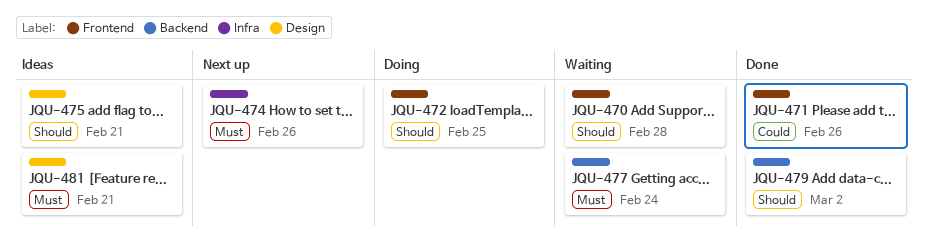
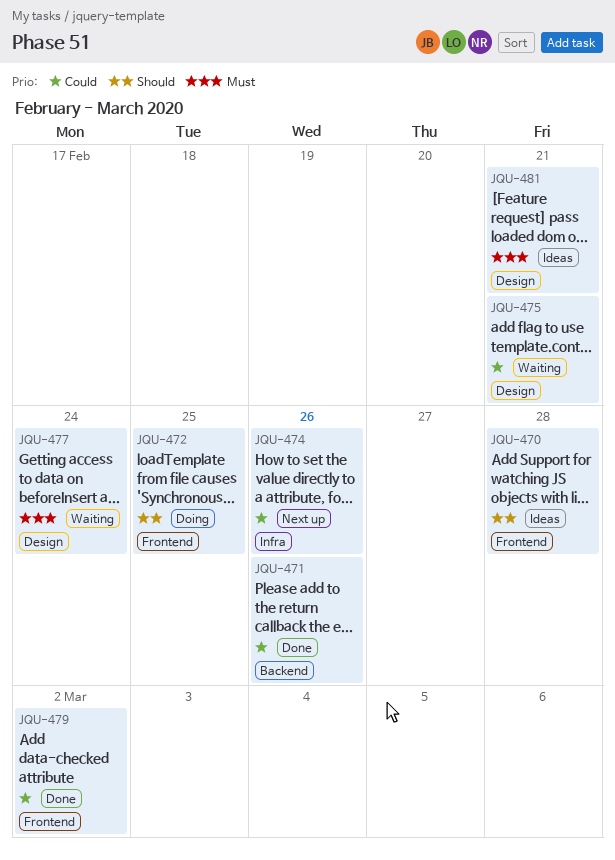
JQU-470, status: Waiting -> Ideas
JQU-471, label: Frontend -> Backend
JQU-474, priority: Must -> Could
JQU-475, status: Ideas -> Waiting
JQU-475, priority: Should -> Could
JQU-477, label: Backend -> Design
JQU-479, priority: Should -> Could
JQU-479, label: Backend -> Frontend

